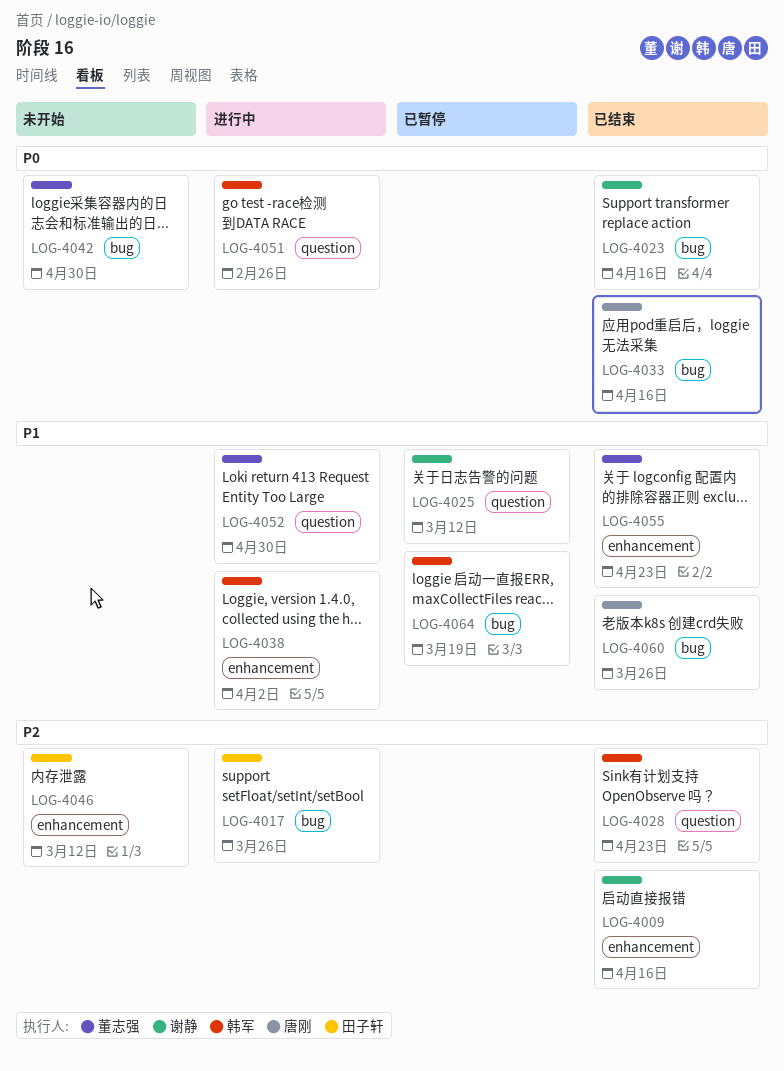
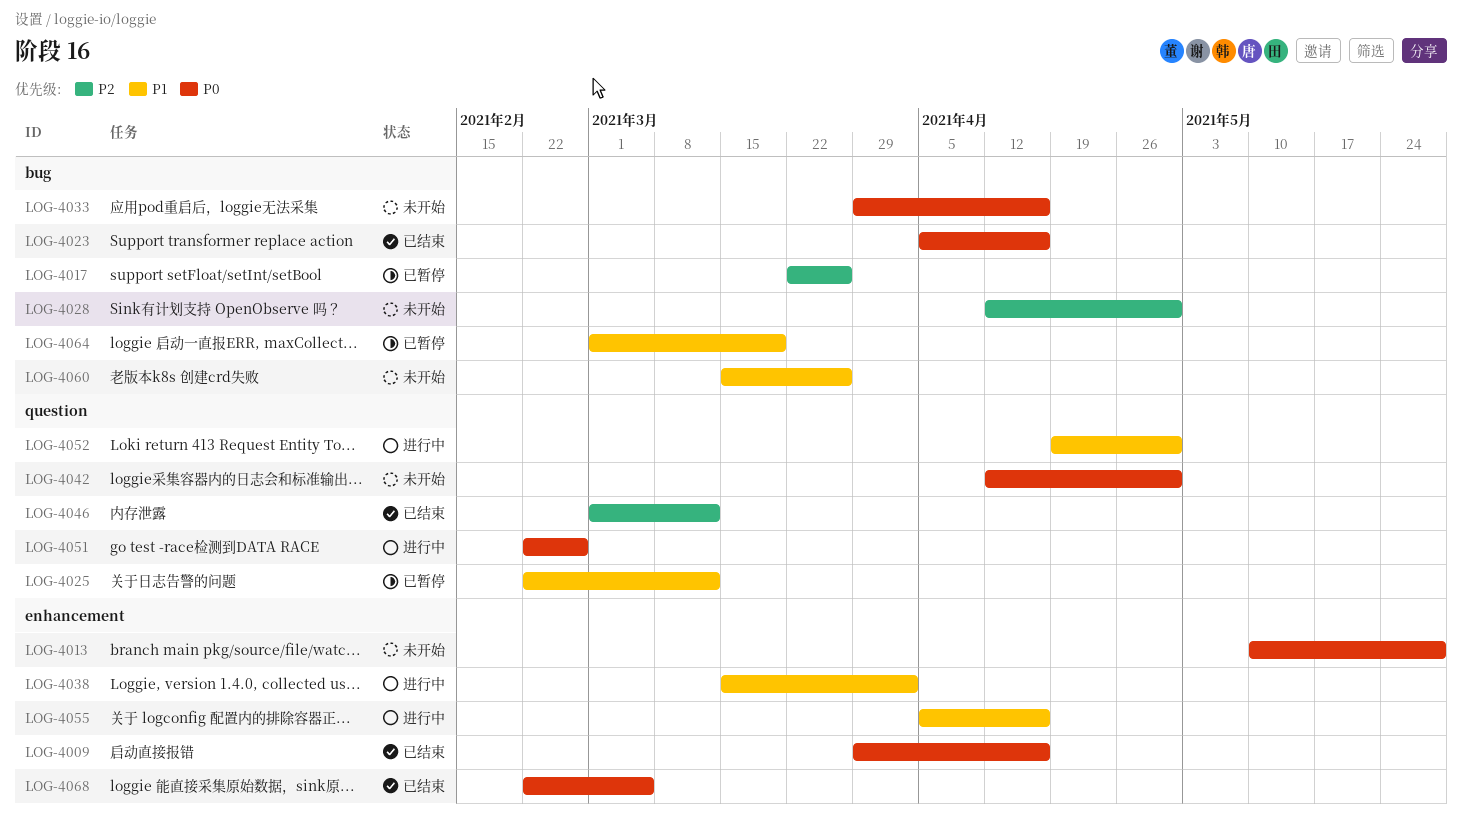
LOG-4009, priority: P2 -> P0
LOG-4013: none -> present
LOG-4017, status: 进行中 -> 已暂停
LOG-4028, status: 已结束 -> 未开始
LOG-4028, label: question -> bug
LOG-4028, due: Apr 23 -> Apr 30
LOG-4033, status: 已结束 -> 未开始
LOG-4042, label: bug -> question
LOG-4046, status: 未开始 -> 已结束
LOG-4046, label: enhancement -> question
LOG-4055, status: 已结束 -> 进行中
LOG-4055, due: Apr 23 -> Apr 16
LOG-4060, status: 已结束 -> 未开始
LOG-4068: none -> present

